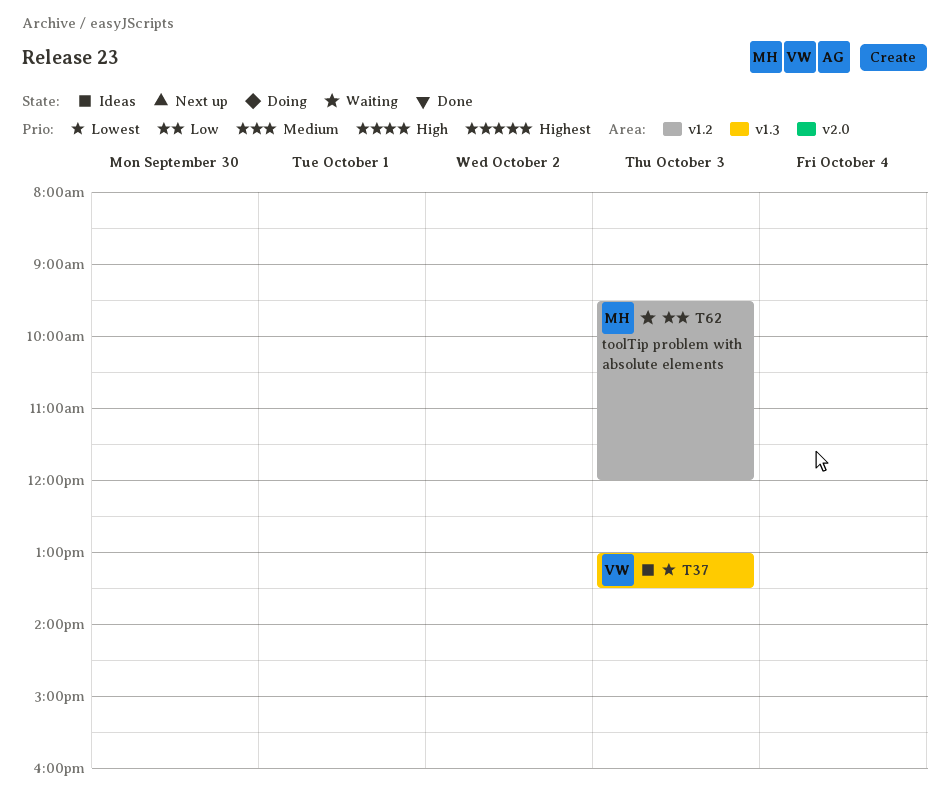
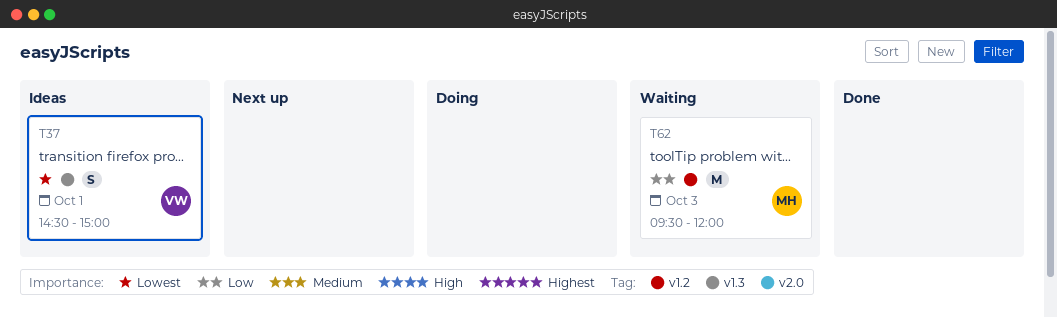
T37, day: Oct 3 -> Oct 1
T37, begins: 13:00 -> 14:30
T37, ends: 13:30 -> 15:00

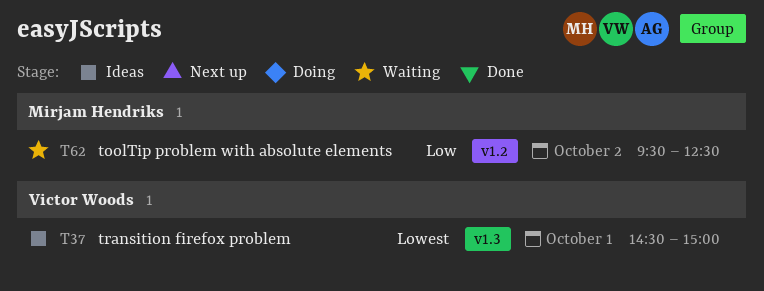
T62, day: Oct 3 -> Oct 2
T62, ends: 12:00 -> 12:30

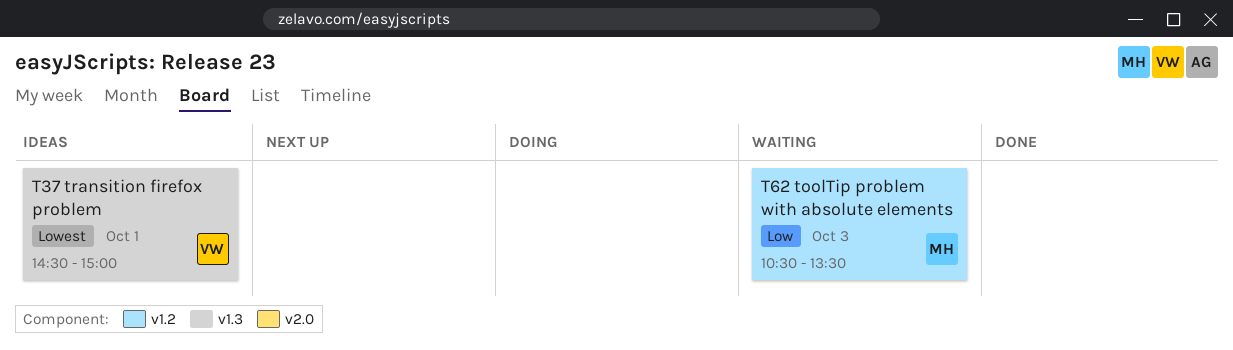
T62, day: Oct 2 -> Oct 3
T62, begins: 09:30 -> 10:30
T62, ends: 12:30 -> 13:30

